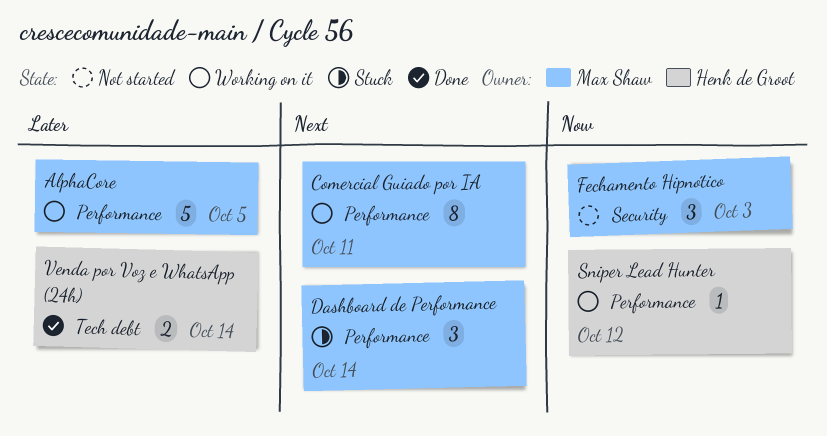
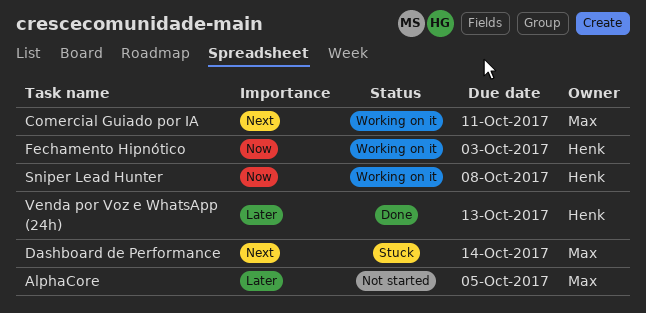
AlphaCore, status: Working on it -> Not started
Fechamento Hipnótico, status: Not started -> Working on it
Fechamento Hipnótico, owner: Max Shaw -> Henk de Groot
Sniper Lead Hunter, due: Oct 12 -> Oct 8
Venda por Voz e WhatsApp (24h), due: Oct 14 -> Oct 13

